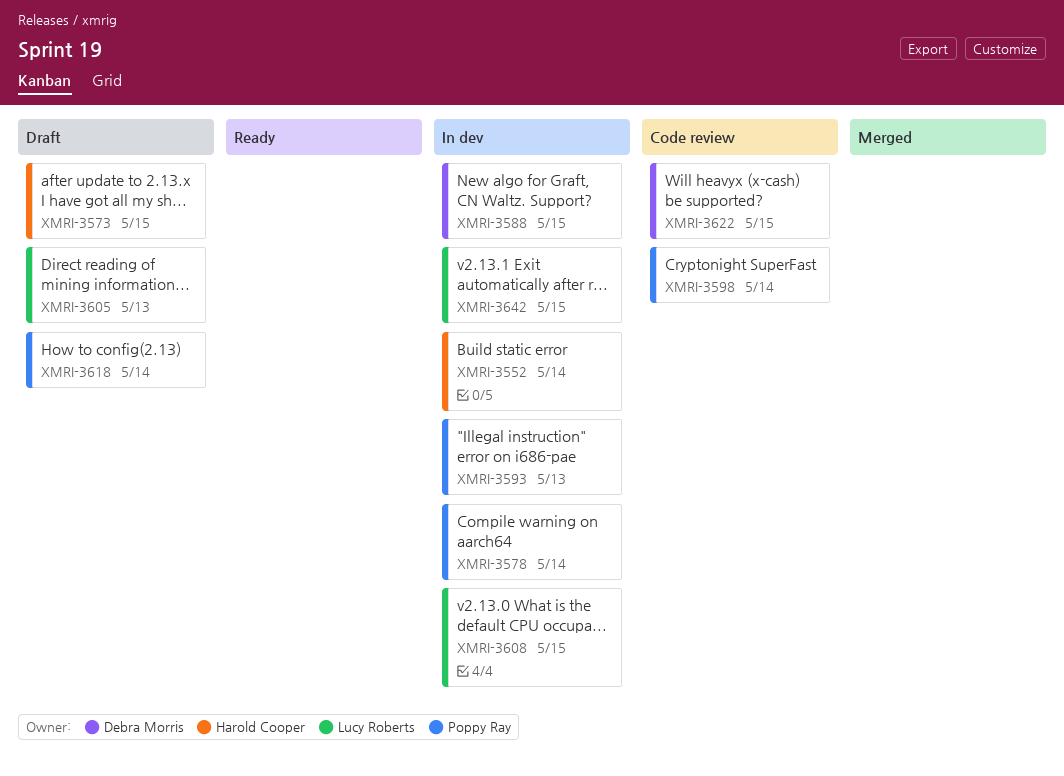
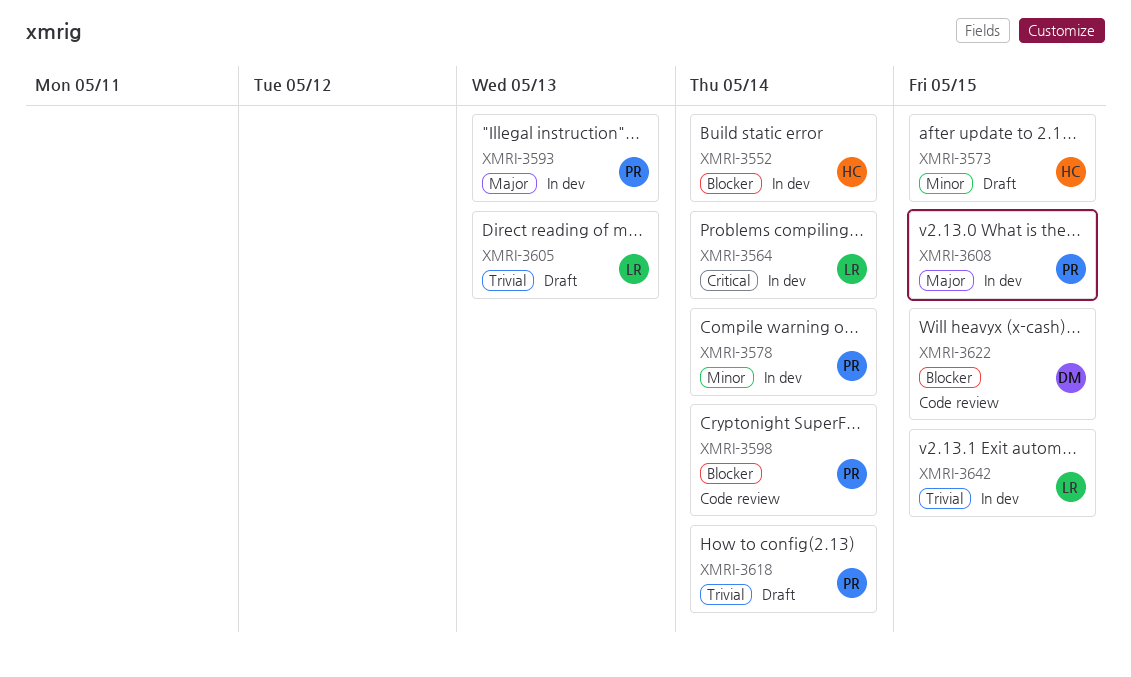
XMRI-3564: none -> present
XMRI-3588: present -> none
XMRI-3608, owner: Lucy Roberts -> Poppy Ray

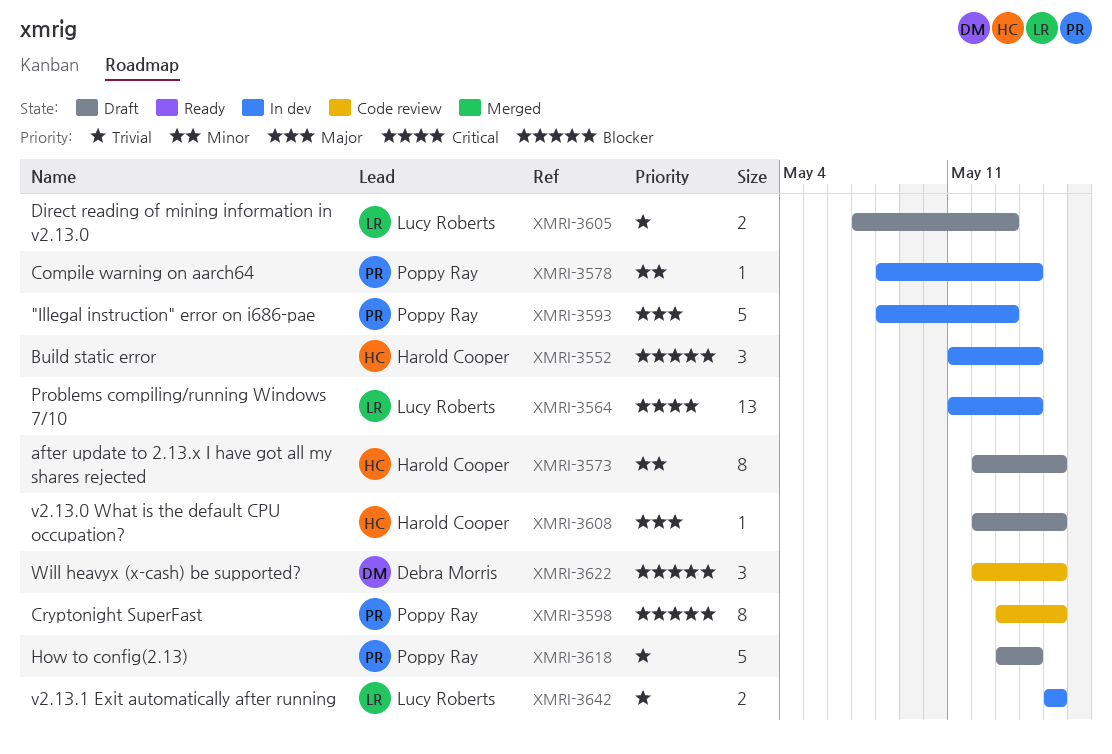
XMRI-3598, due: May 14 -> May 15
XMRI-3608, status: In dev -> Draft
XMRI-3608, owner: Poppy Ray -> Harold Cooper

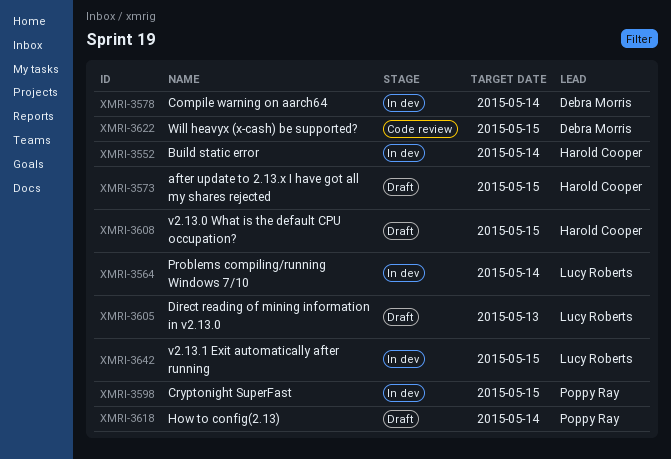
XMRI-3578, owner: Poppy Ray -> Debra Morris
XMRI-3593: present -> none
XMRI-3598, status: Code review -> In dev

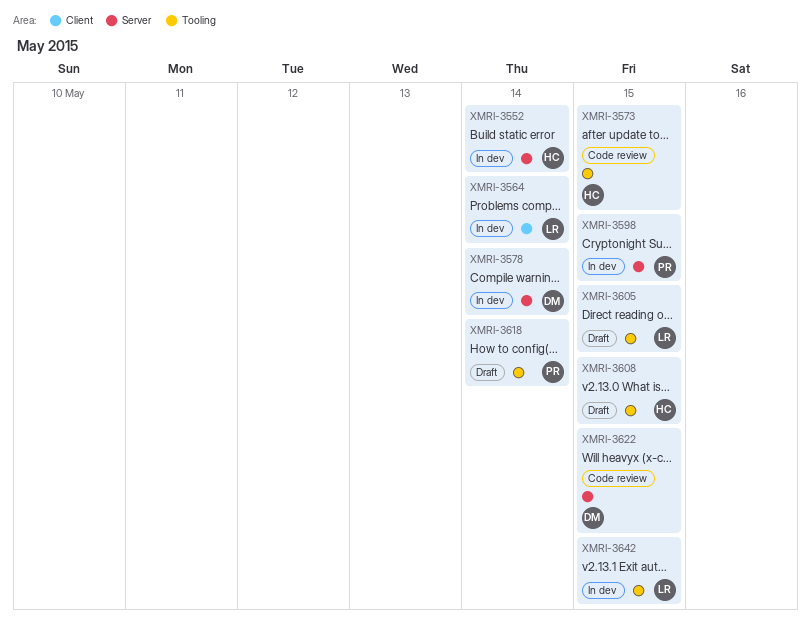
XMRI-3573, status: Draft -> Code review
XMRI-3605, due: May 13 -> May 15

